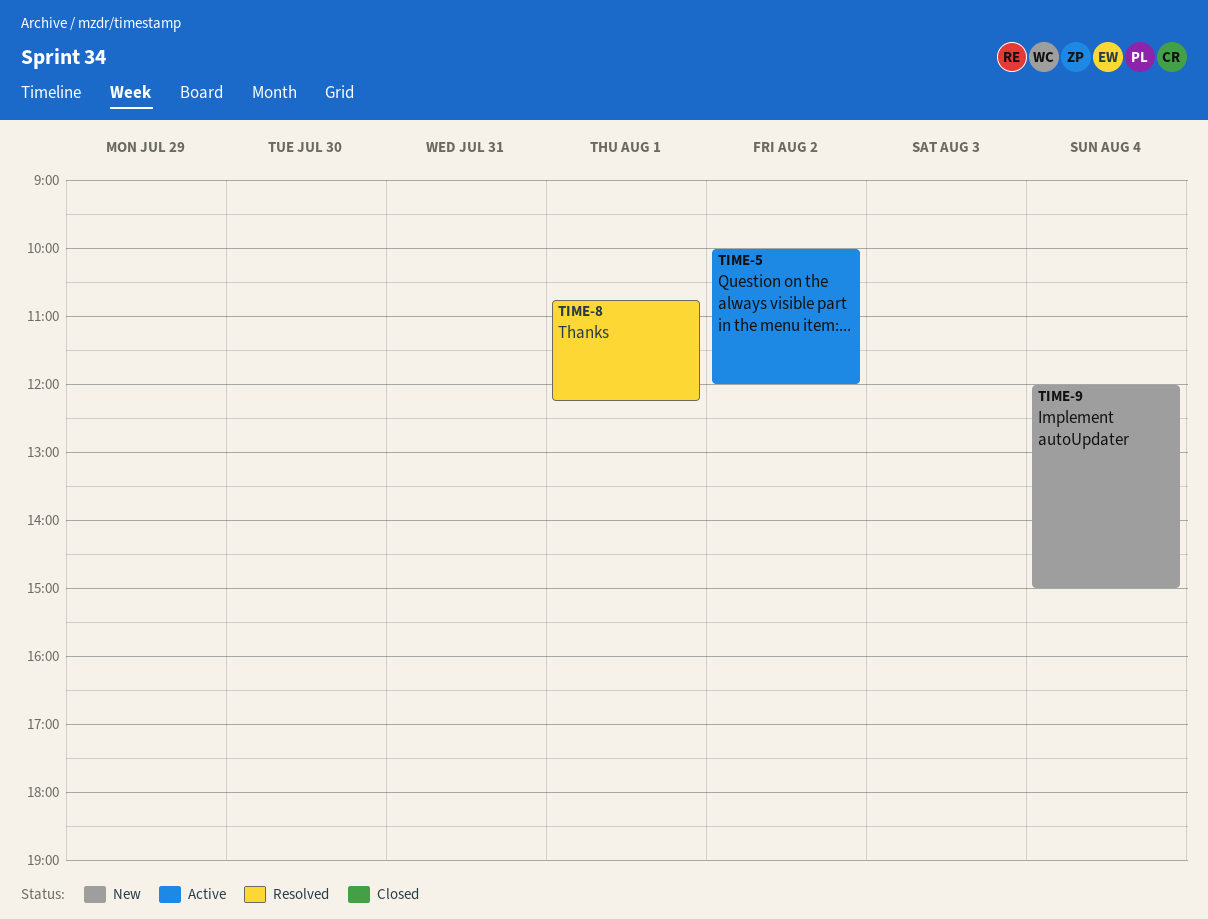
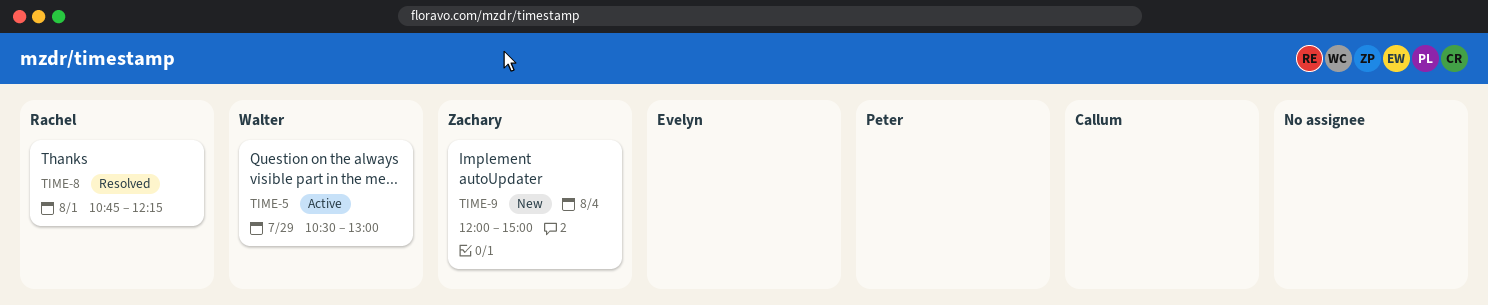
TIME-5, day: Aug 2 -> Jul 29
TIME-5, begins: 10:00 -> 10:30
TIME-5, ends: 12:00 -> 13:00

